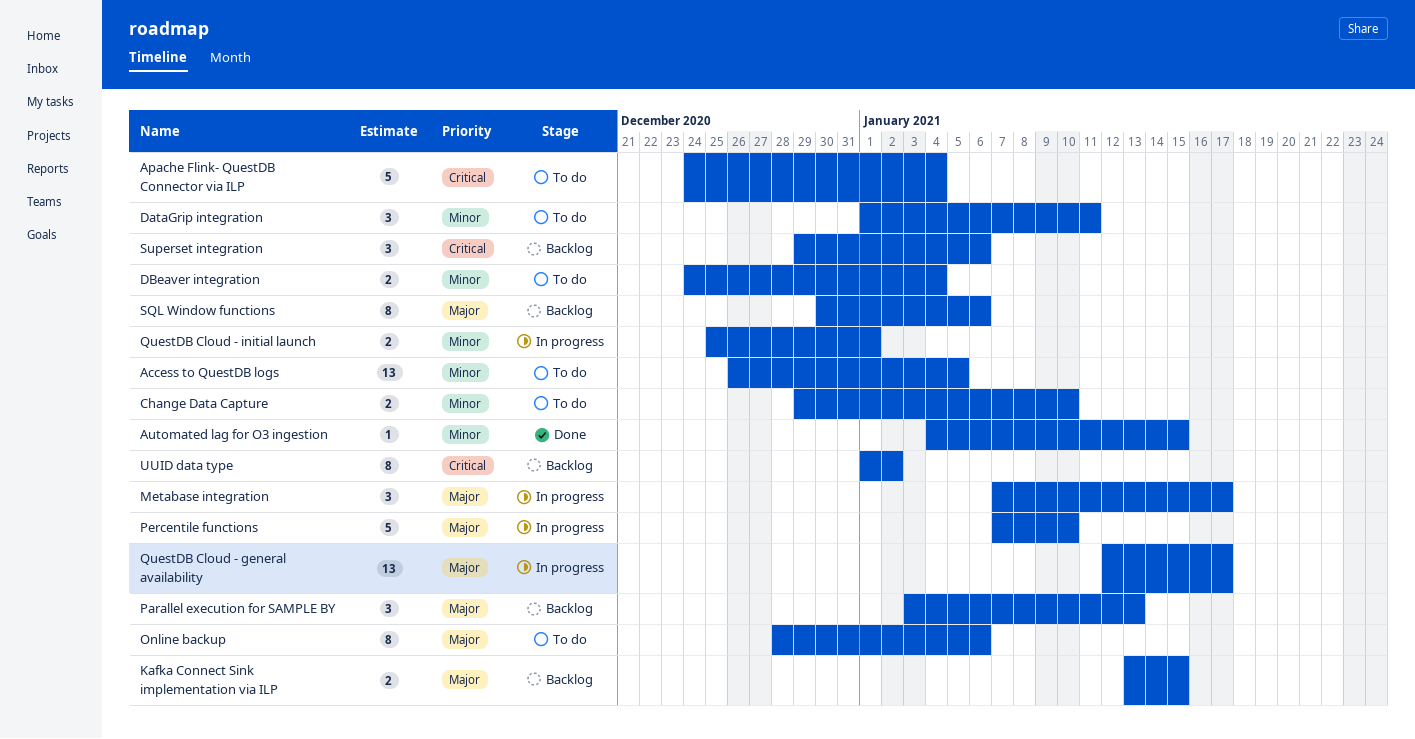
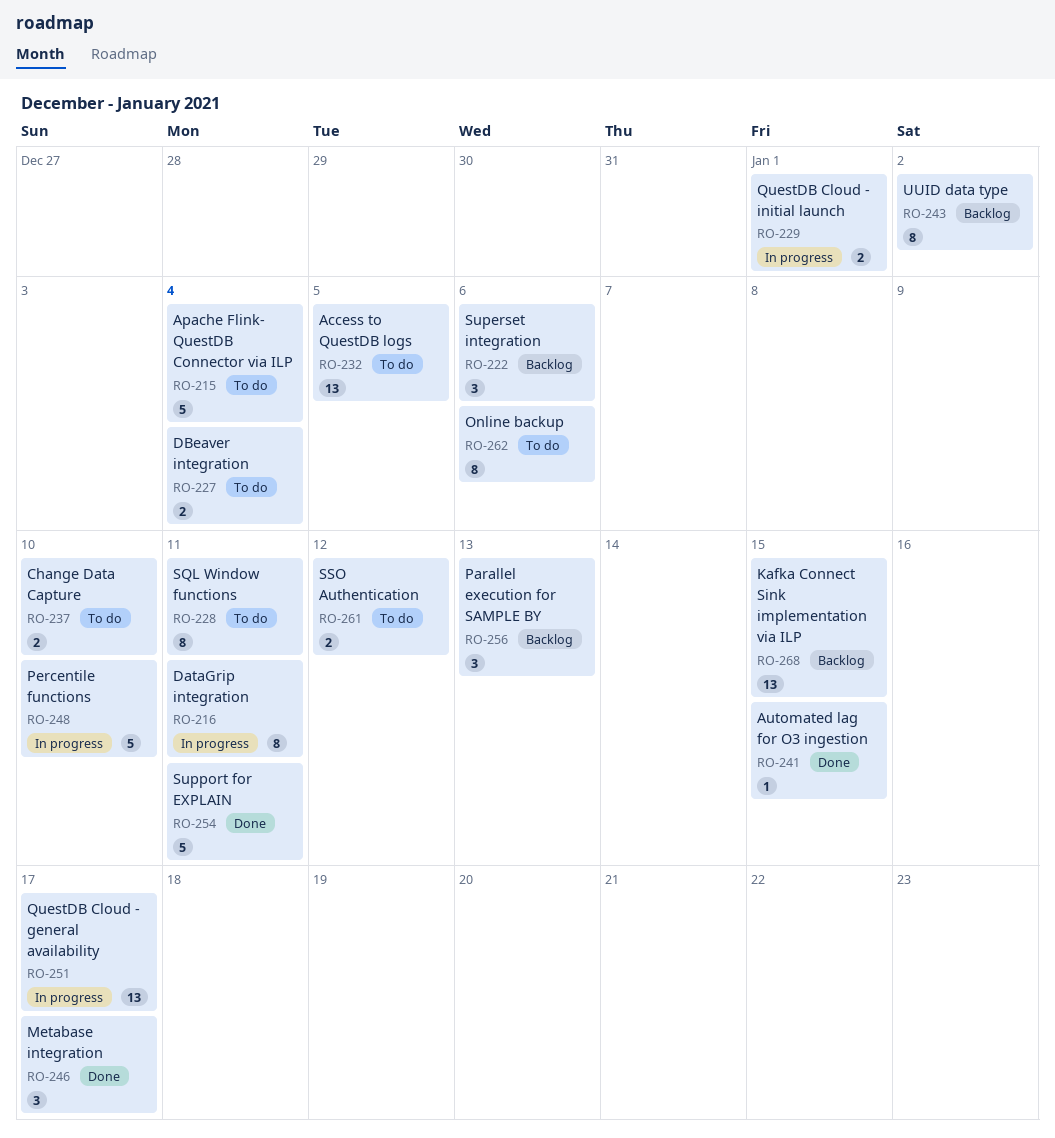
DataGrip integration, status: To do -> In progress
DataGrip integration, estimate: 3 -> 8
Kafka Connect Sink implementation via ILP, estimate: 2 -> 13
Metabase integration, status: In progress -> Done
SQL Window functions, status: Backlog -> To do
SQL Window functions, due: Jan 6 -> Jan 11
SSO Authentication: none -> present
Support for EXPLAIN: none -> present

